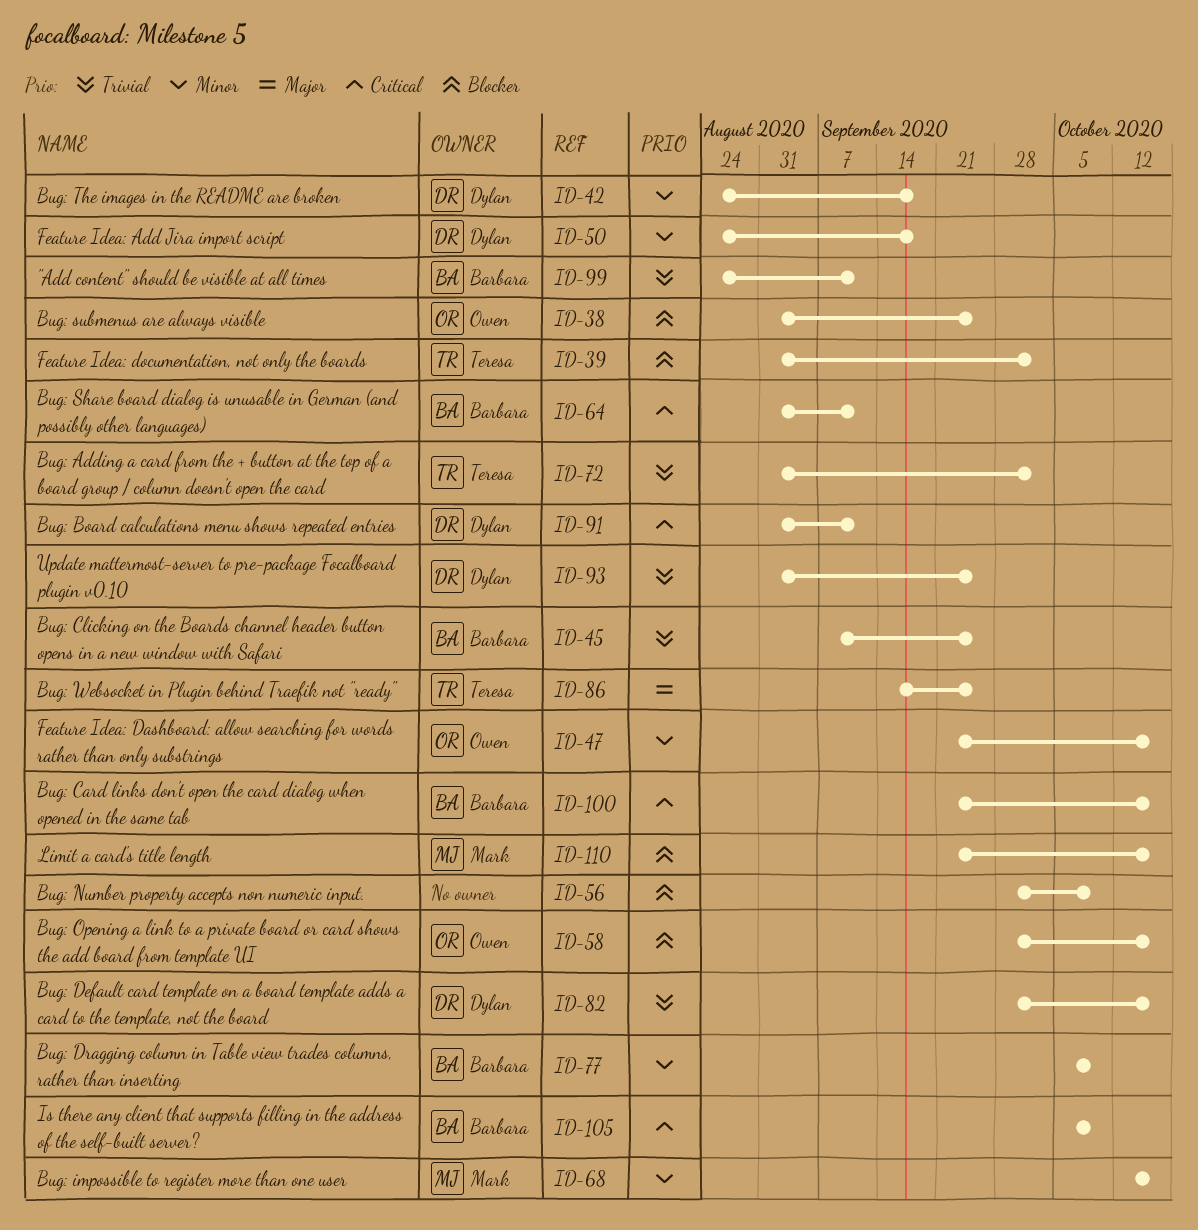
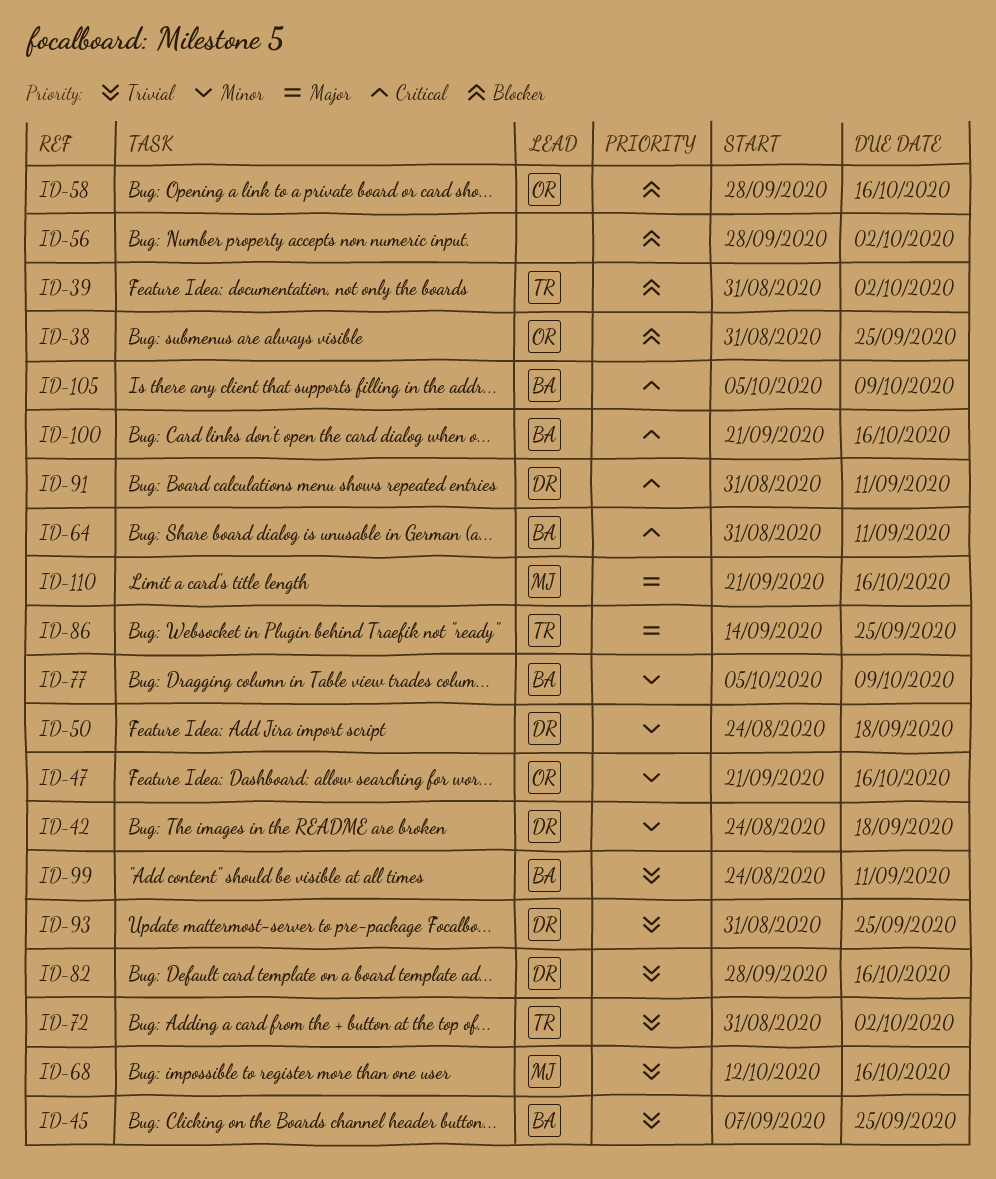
ID-56, due: Oct 9 -> Oct 2
ID-68, priority: Minor -> Trivial
ID-110, priority: Blocker -> Major

